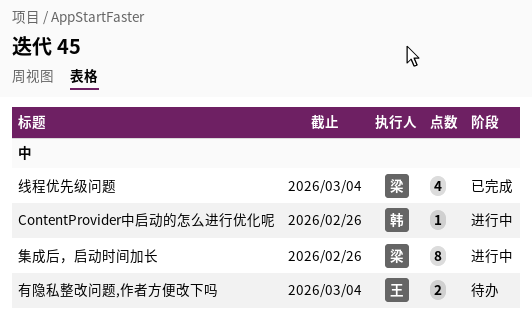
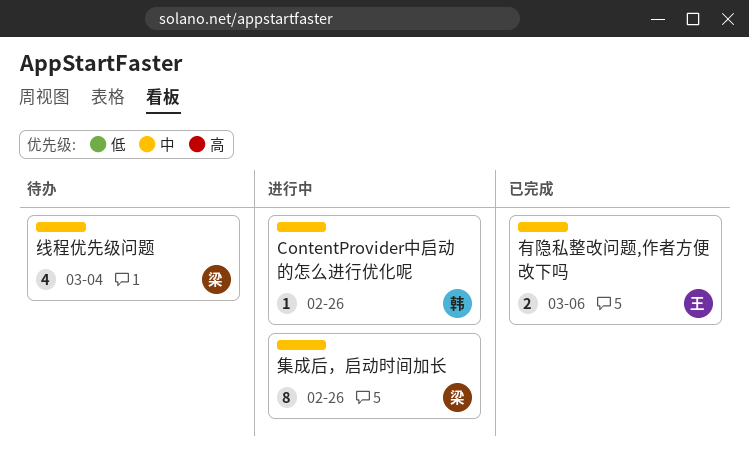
有隐私整改问题,作者方便改下吗, status: 待办 -> 已完成
有隐私整改问题,作者方便改下吗, due: Mar 4 -> Mar 6
线程优先级问题, status: 已完成 -> 待办

